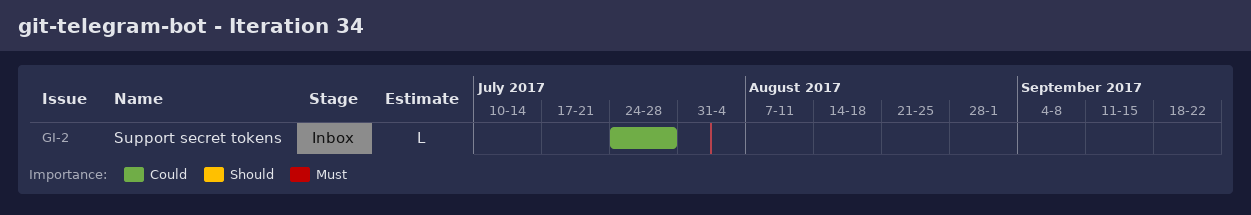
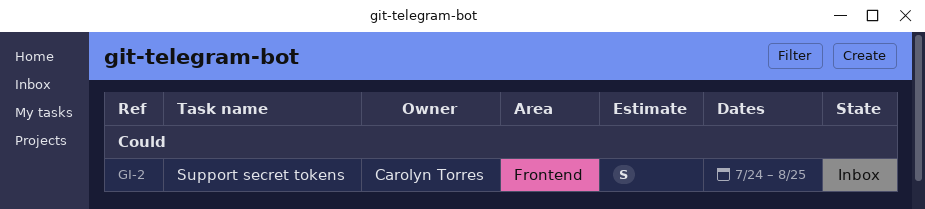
GI-2, estimate: L -> S
GI-2, due: Jul 28 -> Aug 25

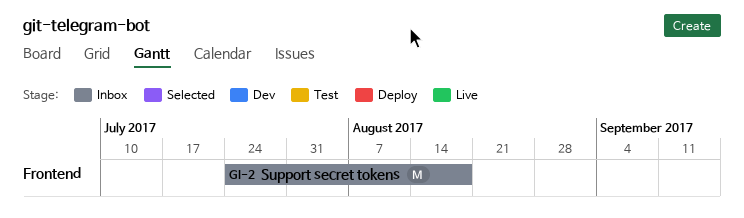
GI-2, estimate: S -> M
GI-2, due: Aug 25 -> Aug 18

